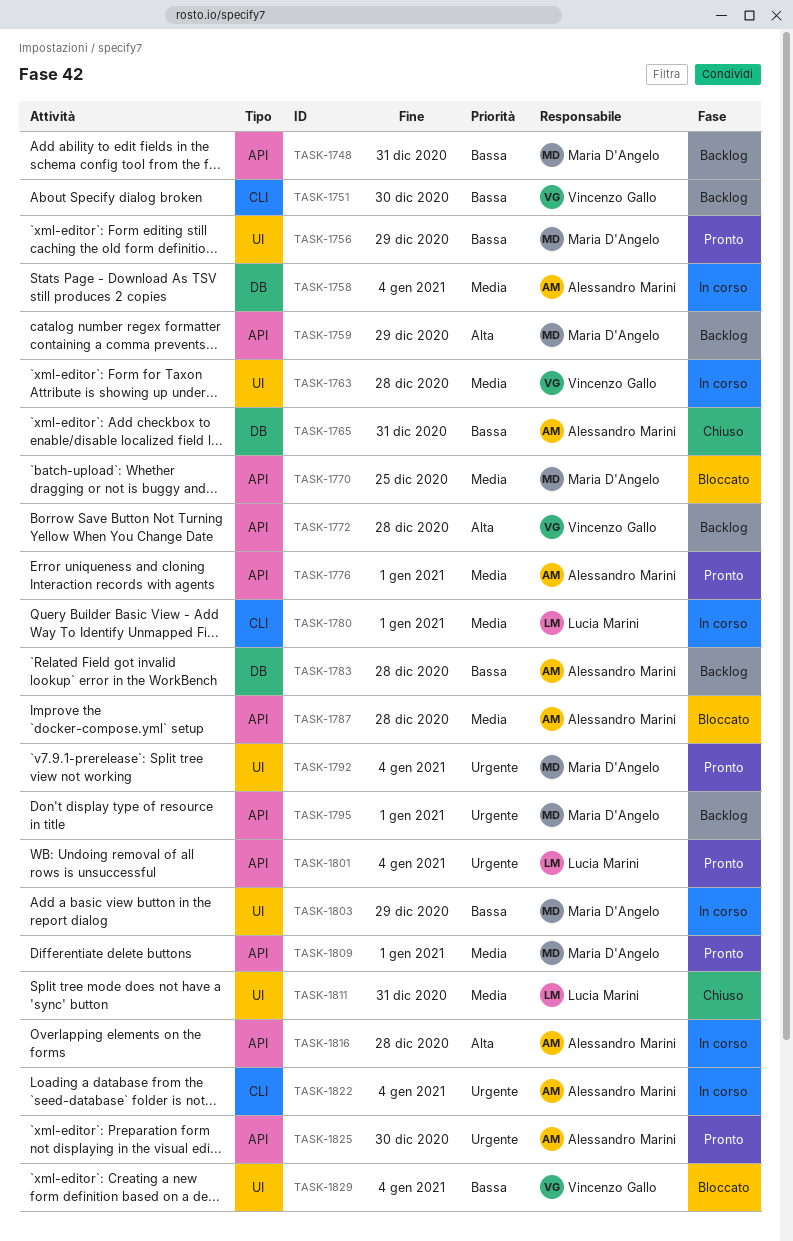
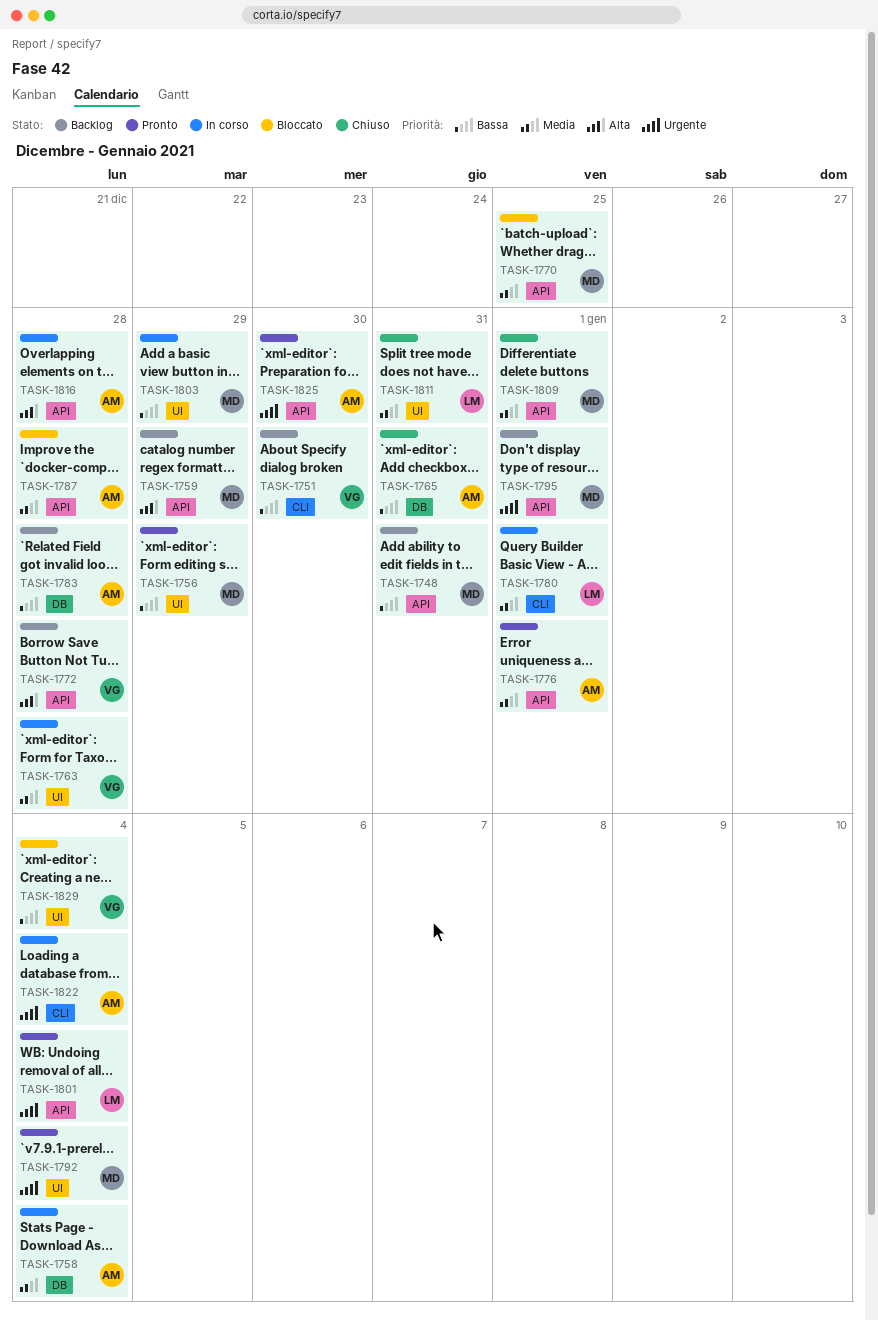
TASK-1809, status: Pronto -> Chiuso

